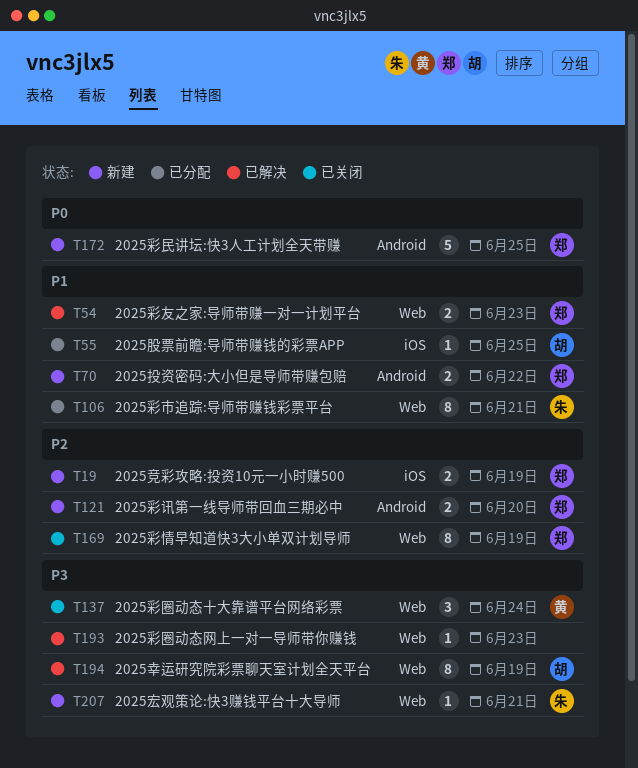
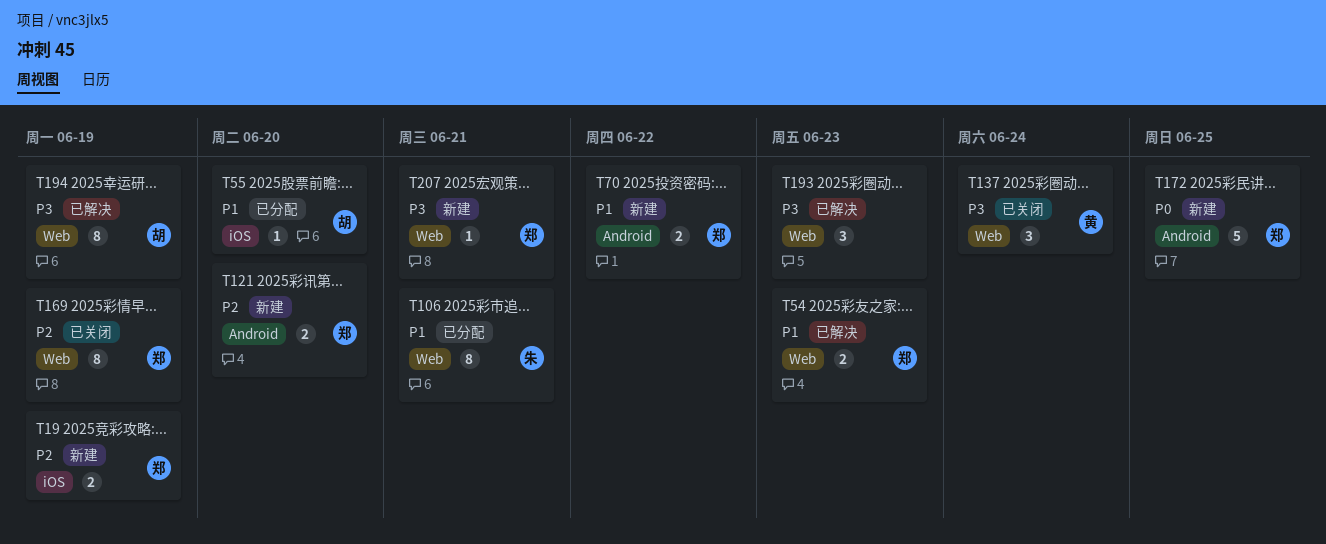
T55, due: Jun 25 -> Jun 20
T193, estimate: 1 -> 3
T207, owner: 朱 -> 郑

